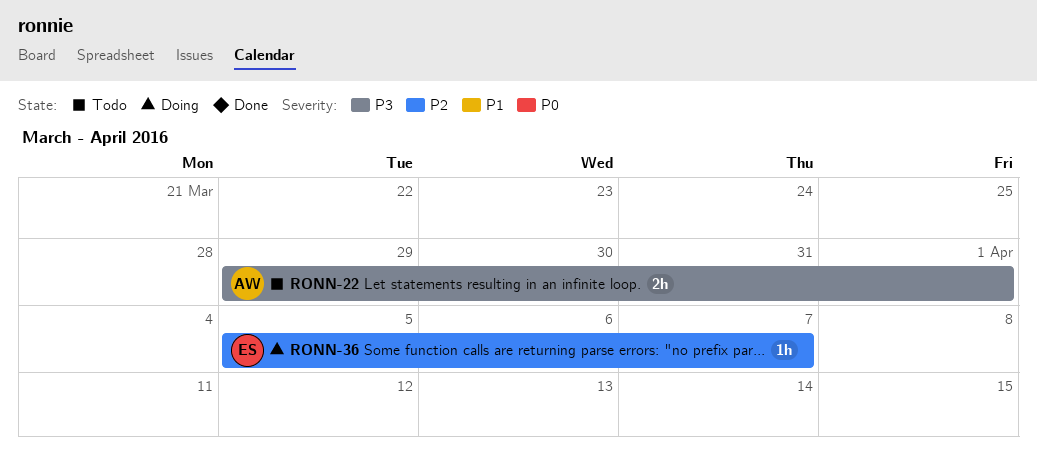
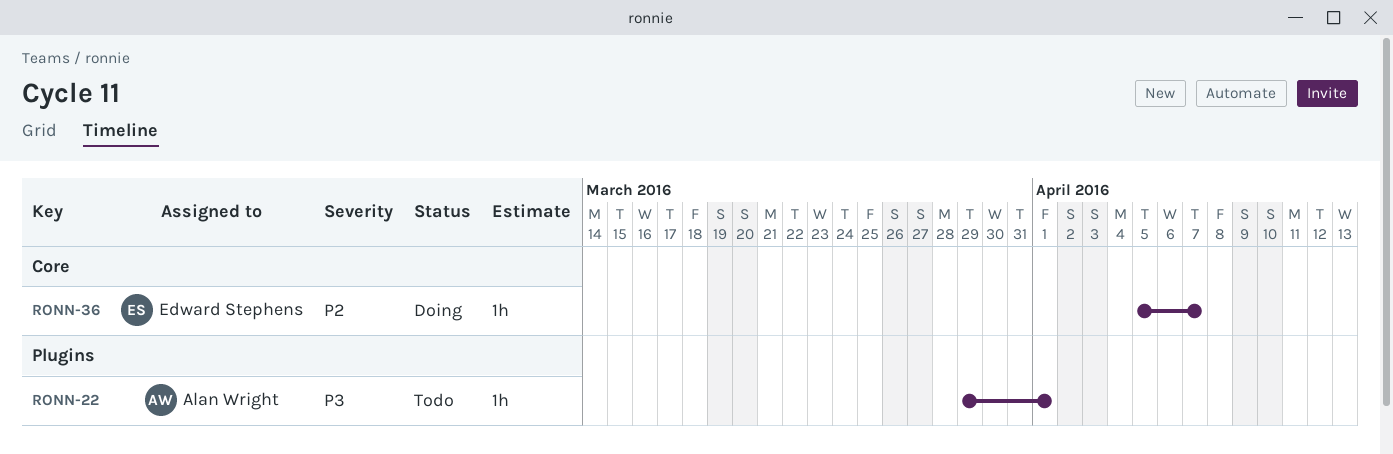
RONN-22, estimate: 2h -> 1h

